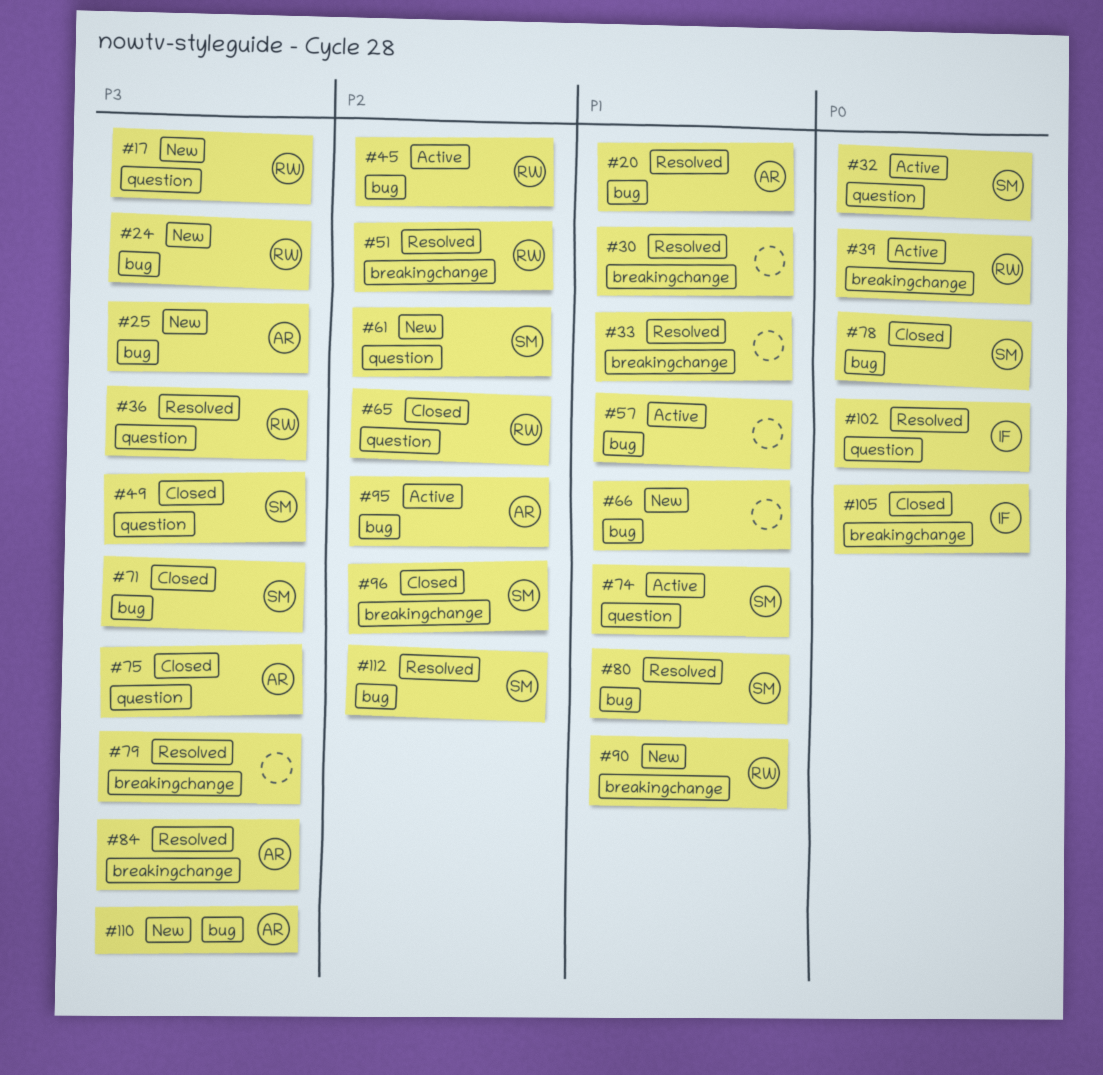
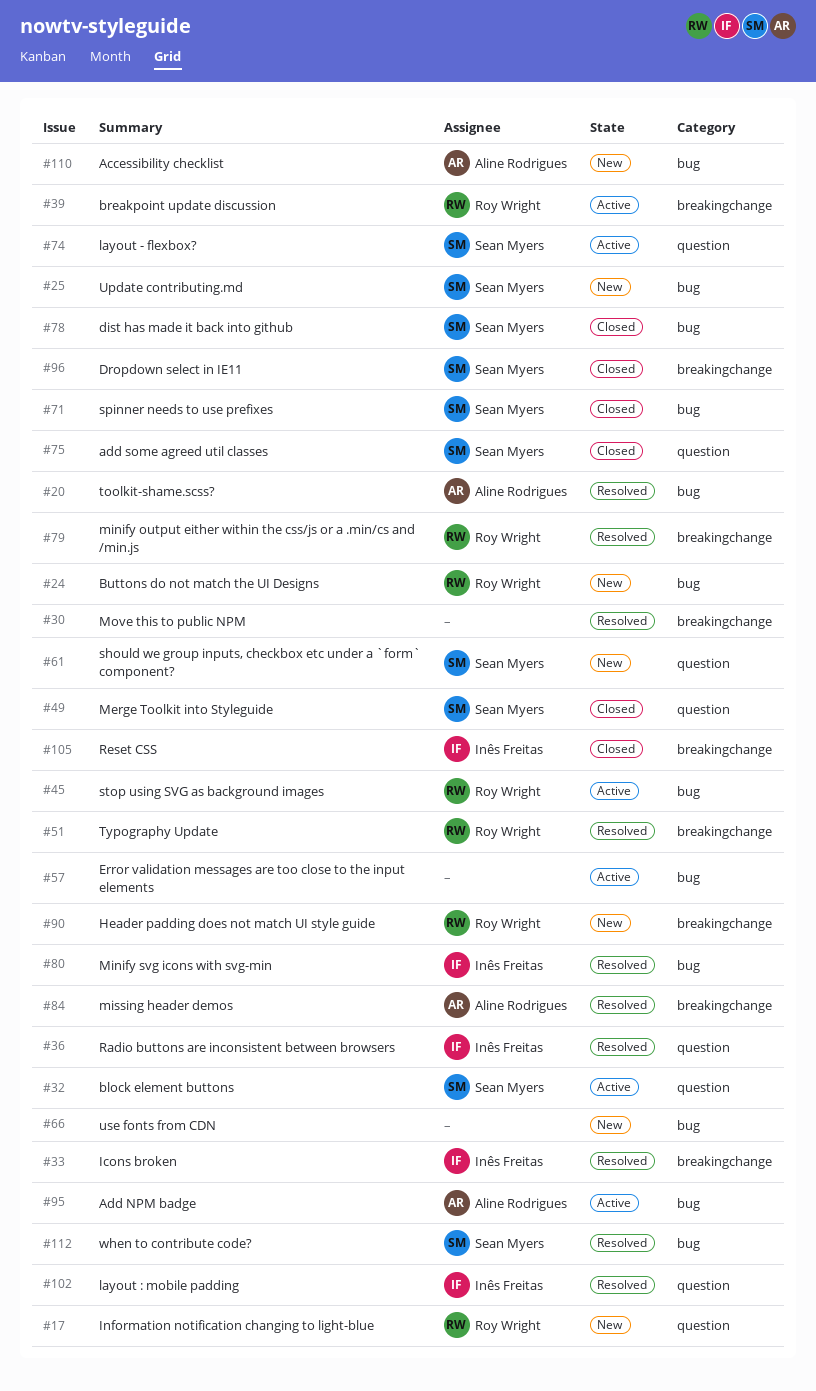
#25, owner: Aline Rodrigues -> Sean Myers
#33, owner: none -> Inês Freitas
#36, owner: Roy Wright -> Inês Freitas
#65: present -> none
#75, owner: Aline Rodrigues -> Sean Myers
#79, owner: none -> Roy Wright
#80, owner: Sean Myers -> Inês Freitas

